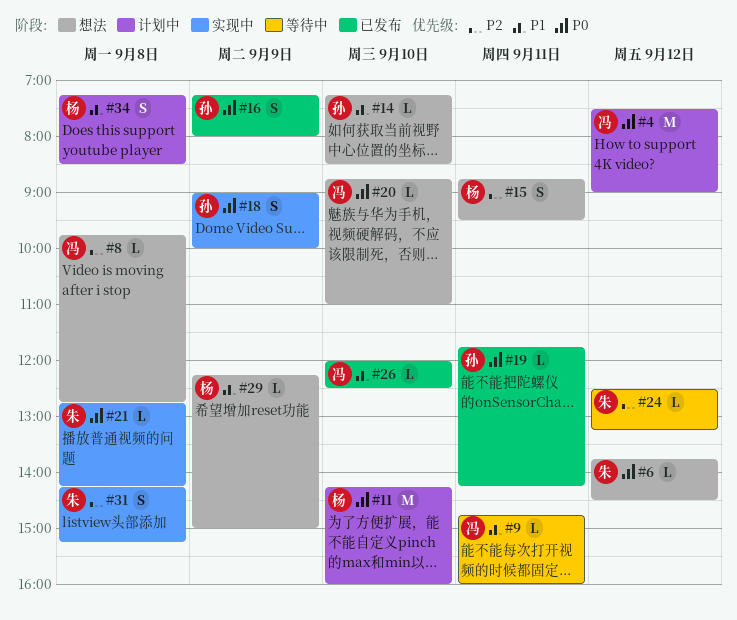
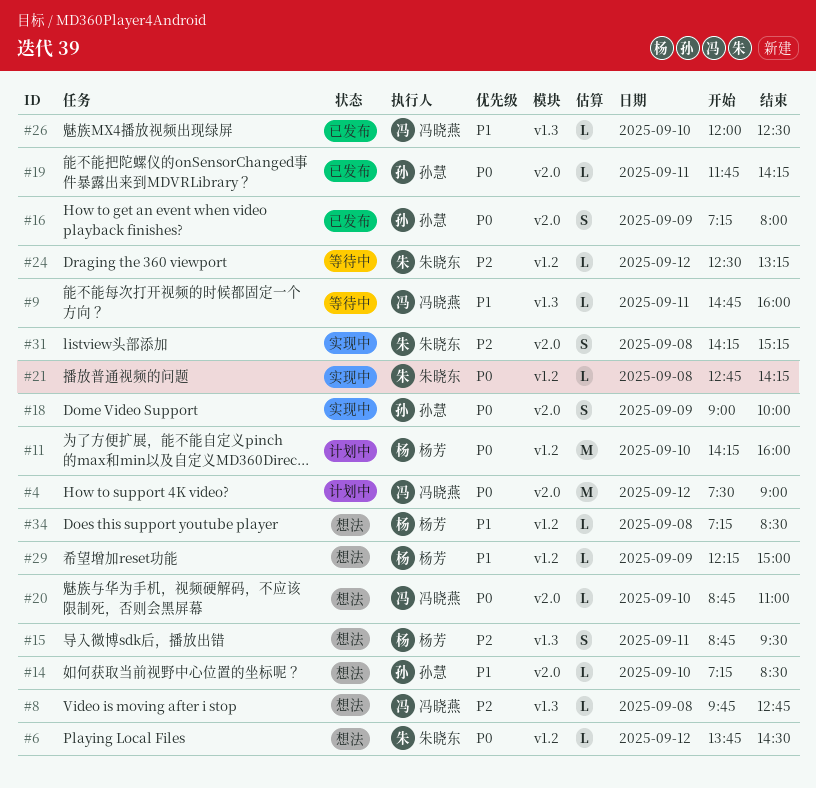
#34, status: 计划中 -> 想法
#34, estimate: S -> L

